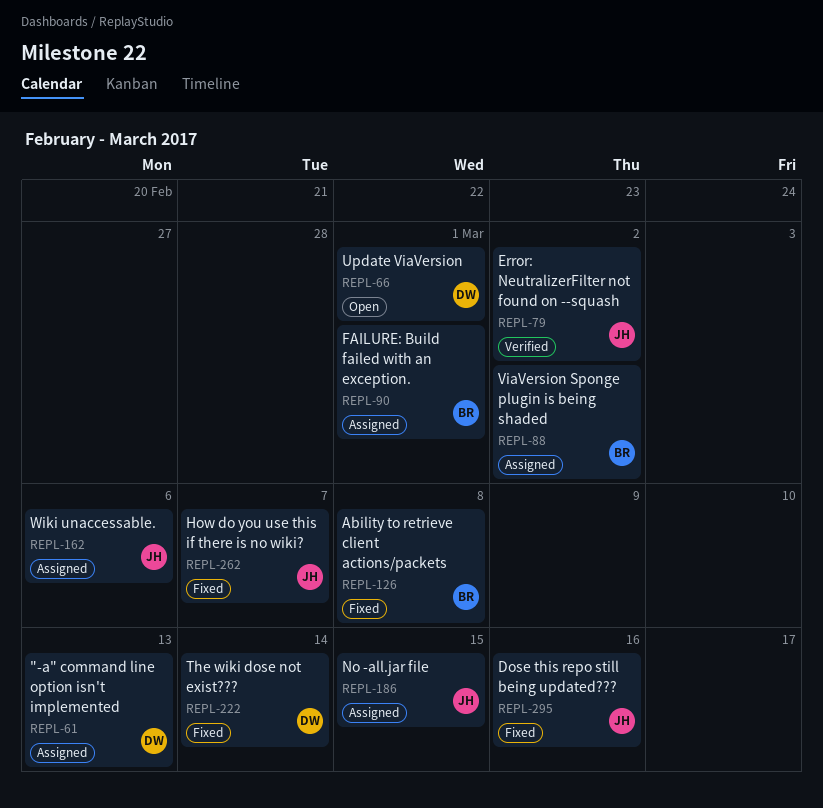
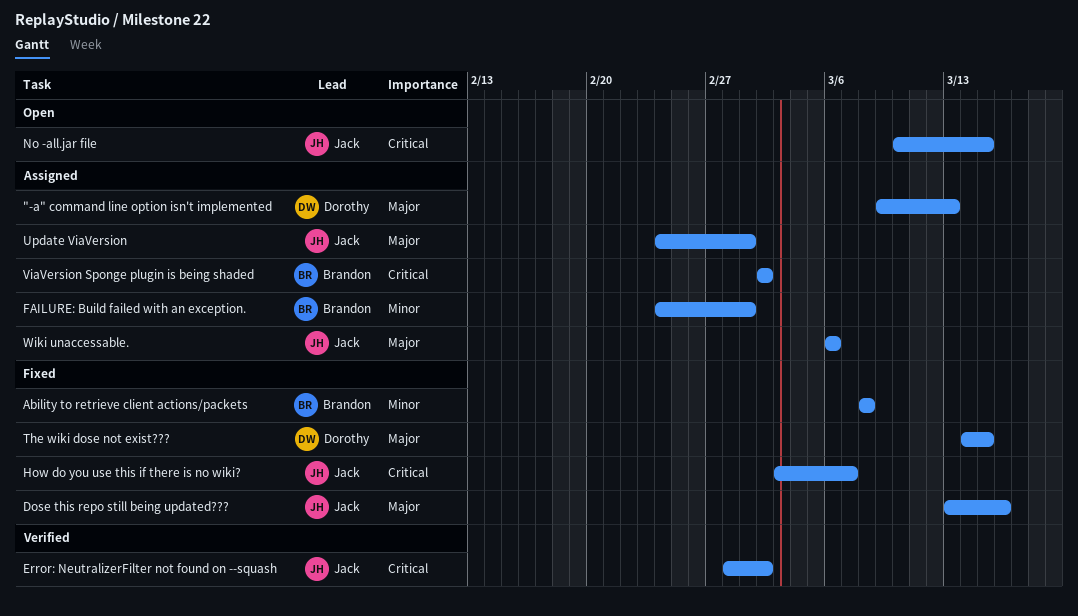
No -all.jar file, status: Assigned -> Open
The wiki dose not exist???, due: Mar 14 -> Mar 15
Update ViaVersion, status: Open -> Assigned
Update ViaVersion, owner: Dorothy -> Jack

